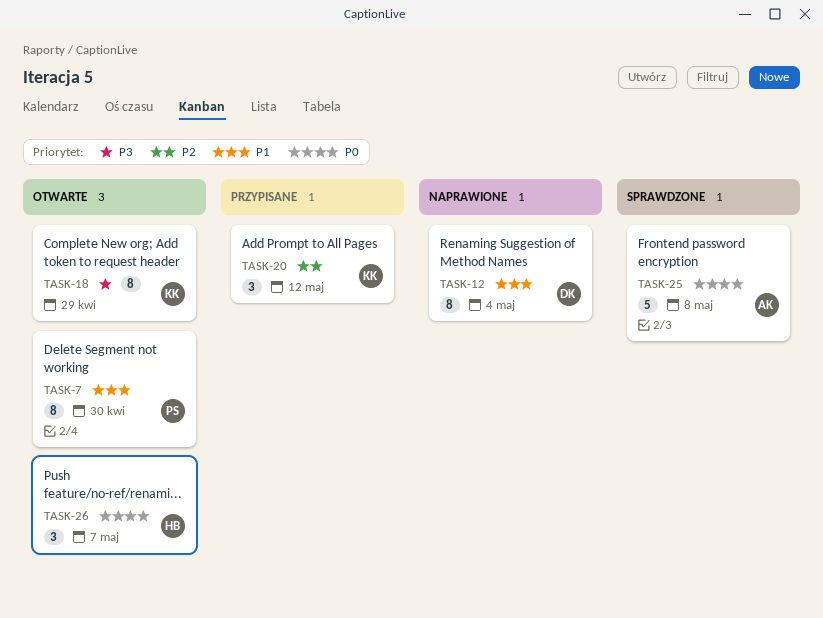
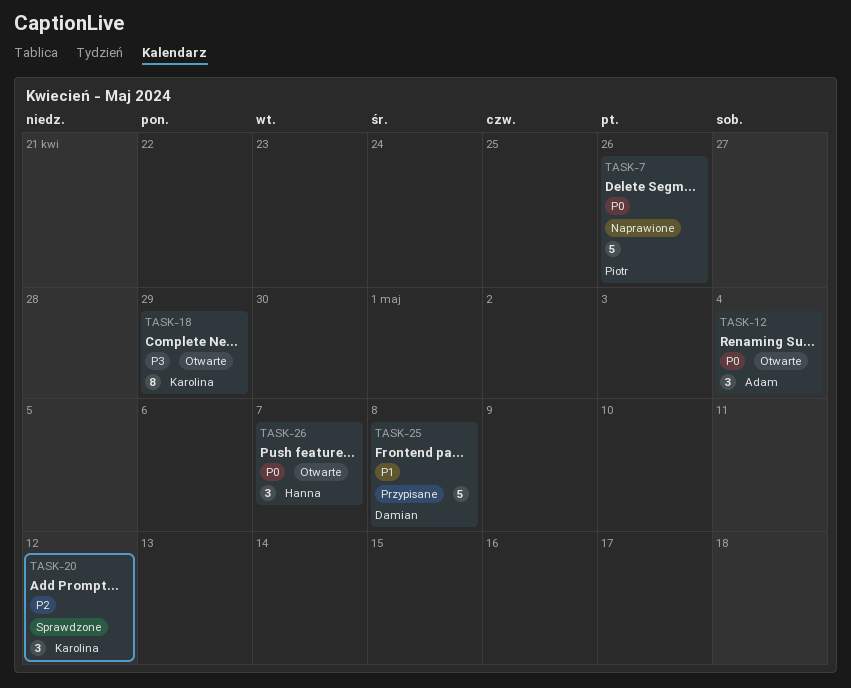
TASK-7, status: Otwarte -> Naprawione
TASK-7, priority: P1 -> P0
TASK-7, estimate: 8 -> 5
TASK-7, due: Apr 30 -> Apr 26
TASK-12, status: Naprawione -> Otwarte
TASK-12, owner: Damian -> Adam
TASK-12, priority: P1 -> P0
TASK-12, estimate: 8 -> 3
TASK-20, status: Przypisane -> Sprawdzone
TASK-25, status: Sprawdzone -> Przypisane
TASK-25, owner: Adam -> Damian
TASK-25, priority: P0 -> P1

